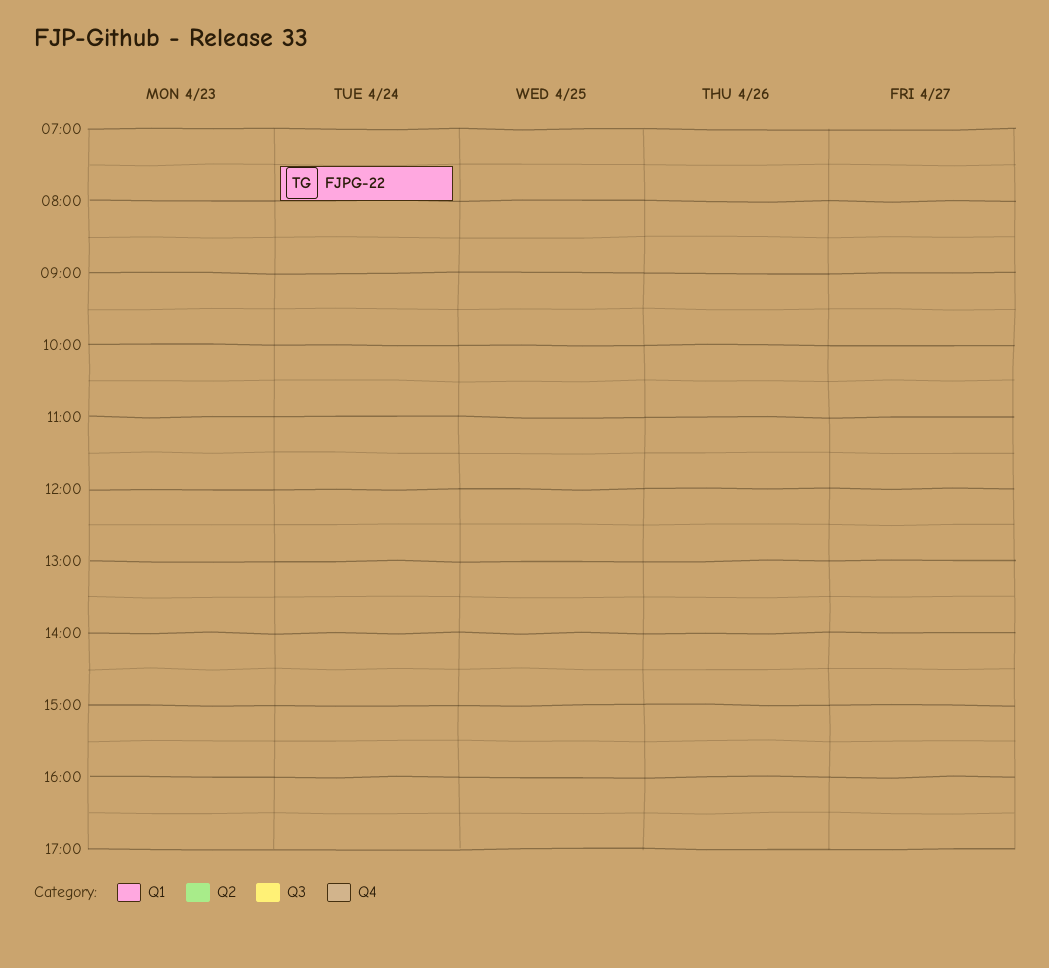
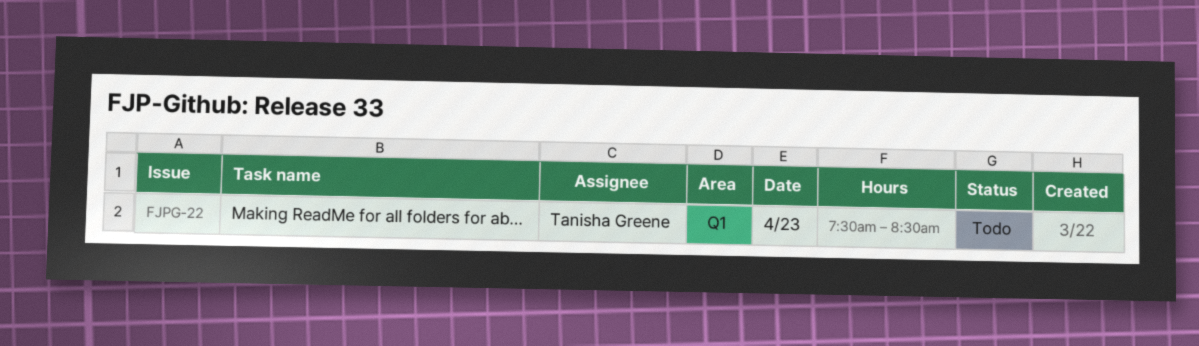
FJPG-22, day: Apr 24 -> Apr 23
FJPG-22, ends: 08:00 -> 08:30

